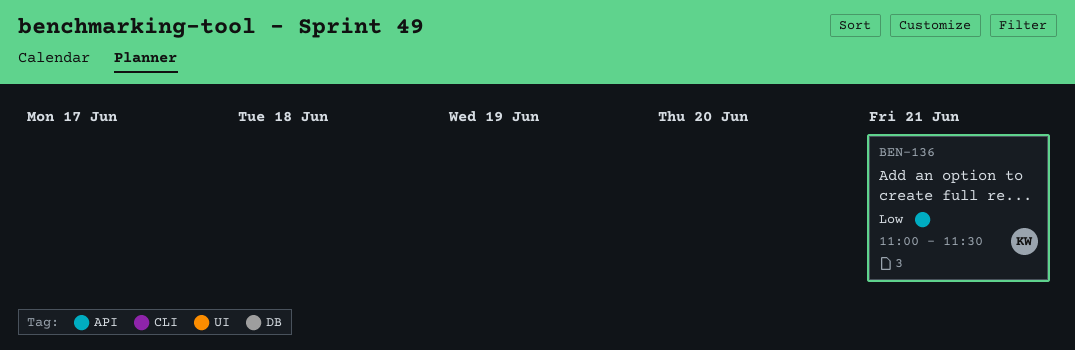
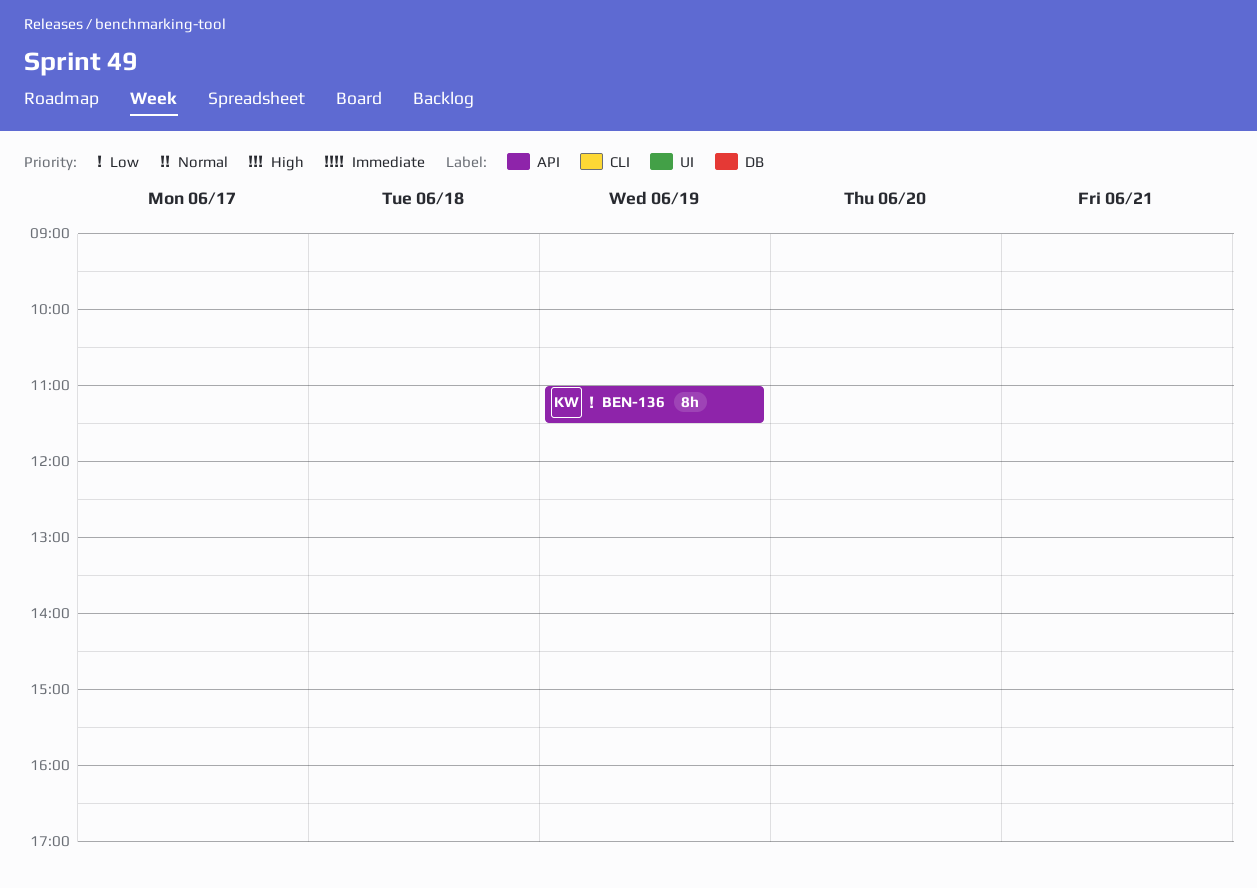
BEN-136, day: Jun 21 -> Jun 19

